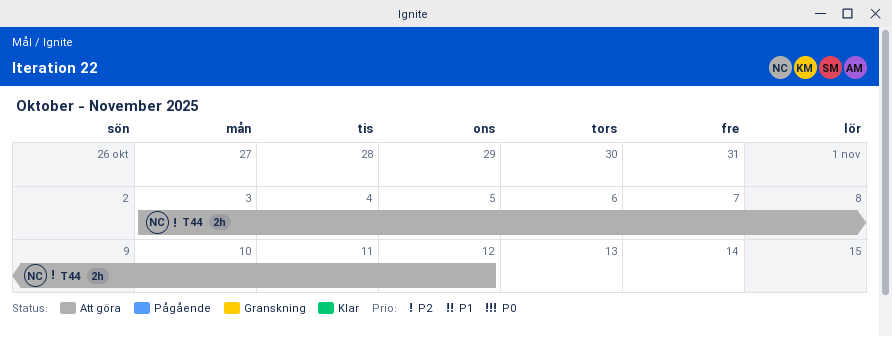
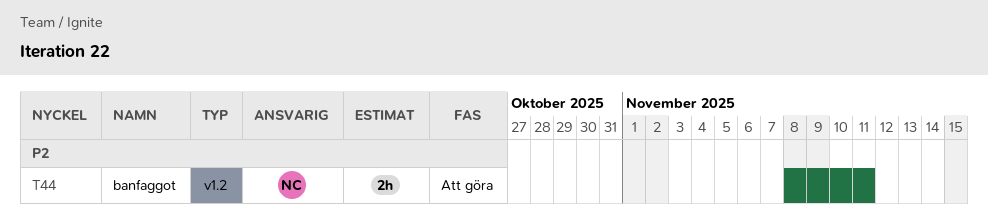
T44, start: Nov 3 -> Nov 8
T44, due: Nov 12 -> Nov 11

